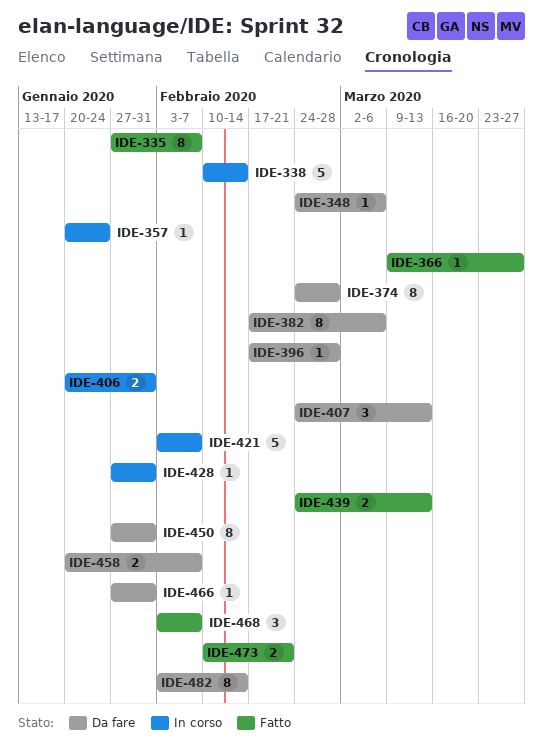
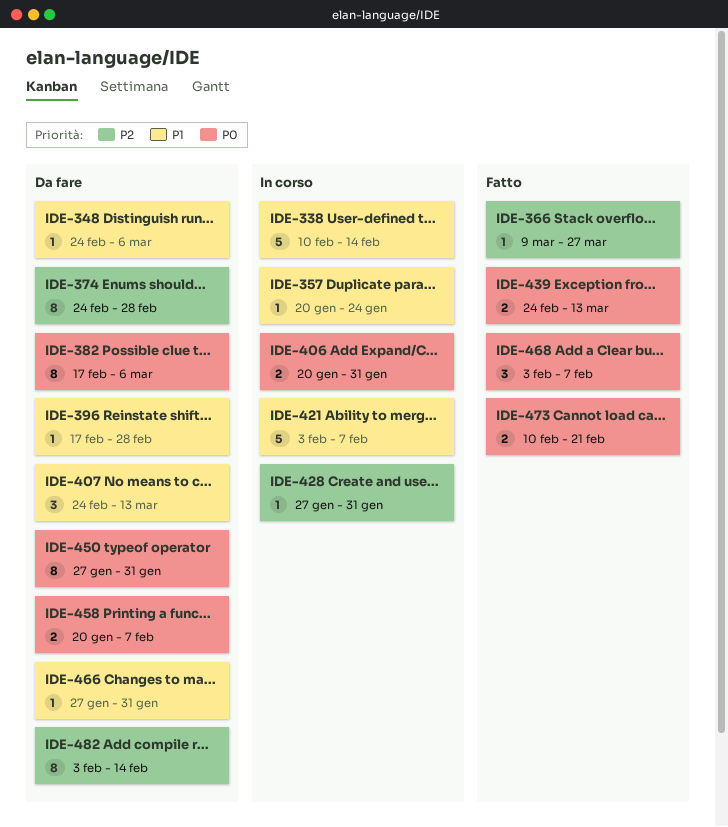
IDE-335: present -> none

